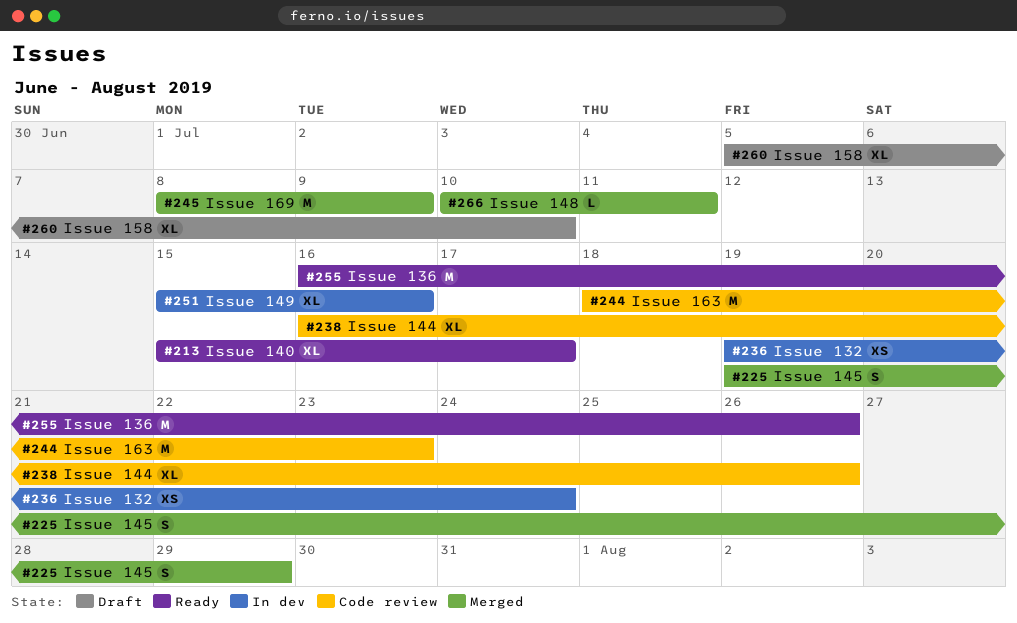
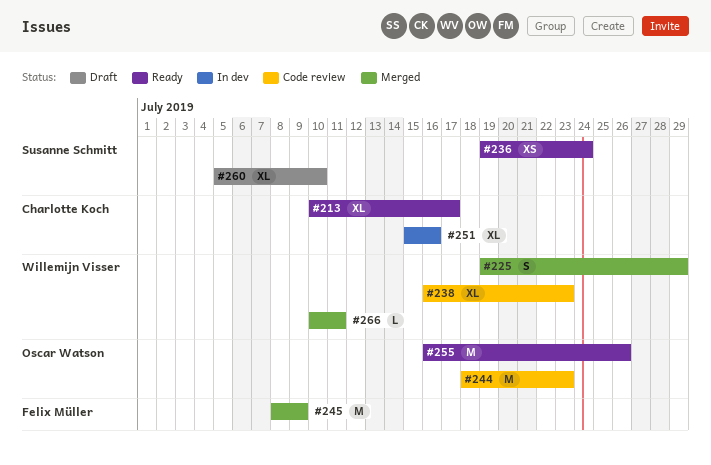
#213, start: Jul 15 -> Jul 10
#236, status: In dev -> Ready
#238, due: Jul 26 -> Jul 23

